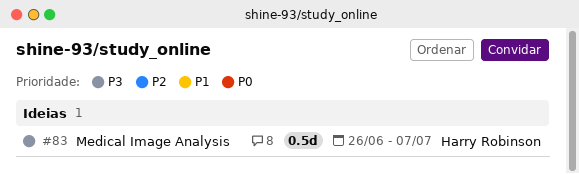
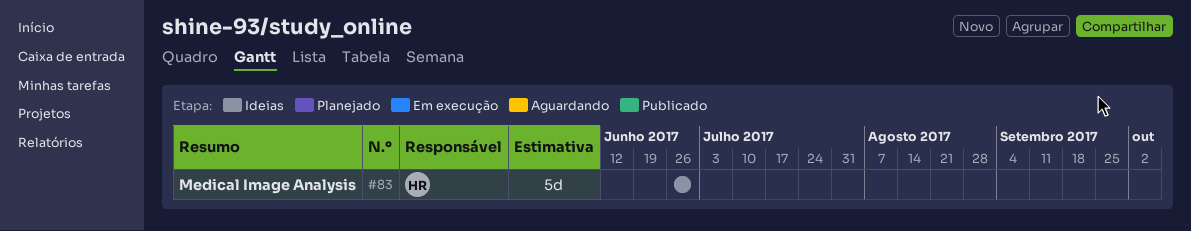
#83, estimate: 0.5d -> 5d
#83, due: Jul 7 -> Jun 30

